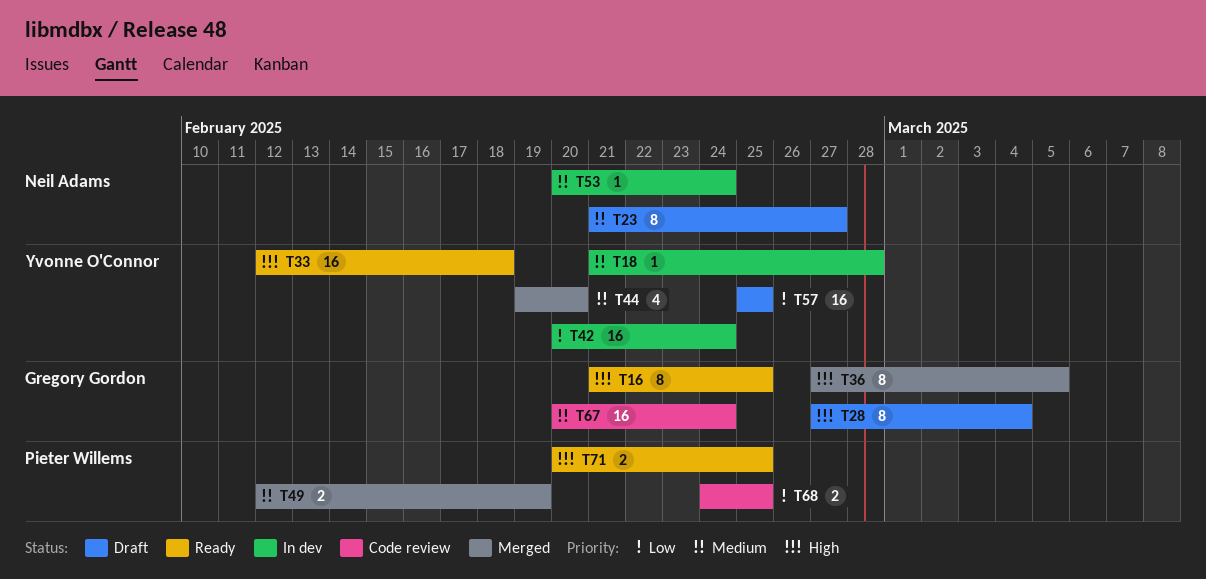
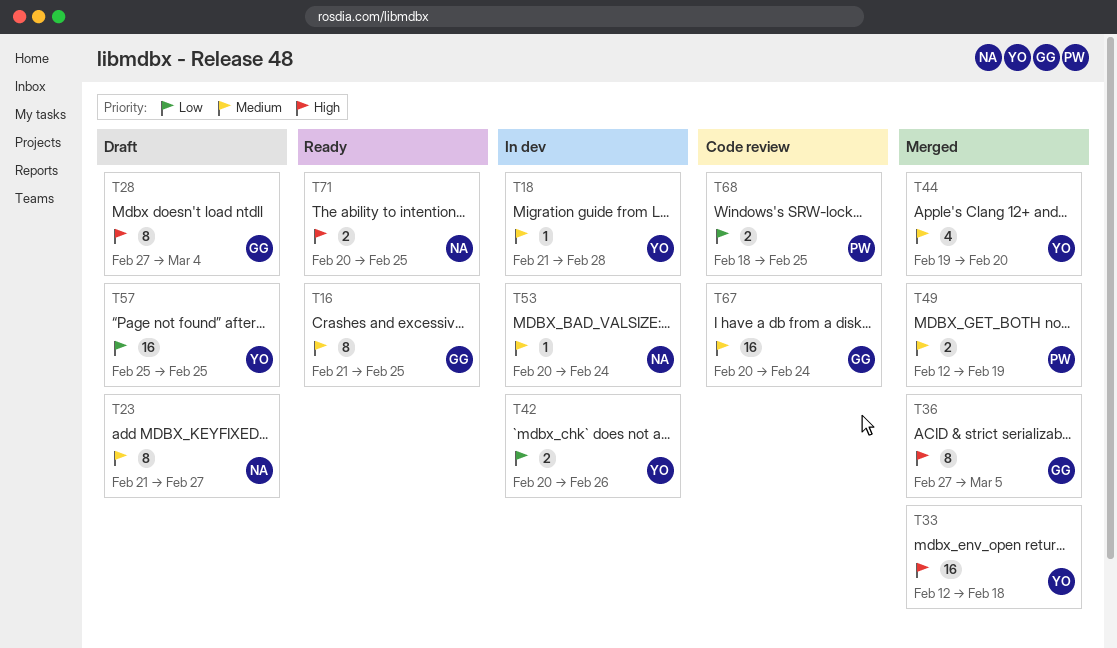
T16, priority: High -> Medium
T33, status: Ready -> Merged
T42, estimate: 16 -> 2
T42, due: Feb 24 -> Feb 26
T68, start: Feb 24 -> Feb 18
T71, owner: Pieter Willems -> Neil Adams

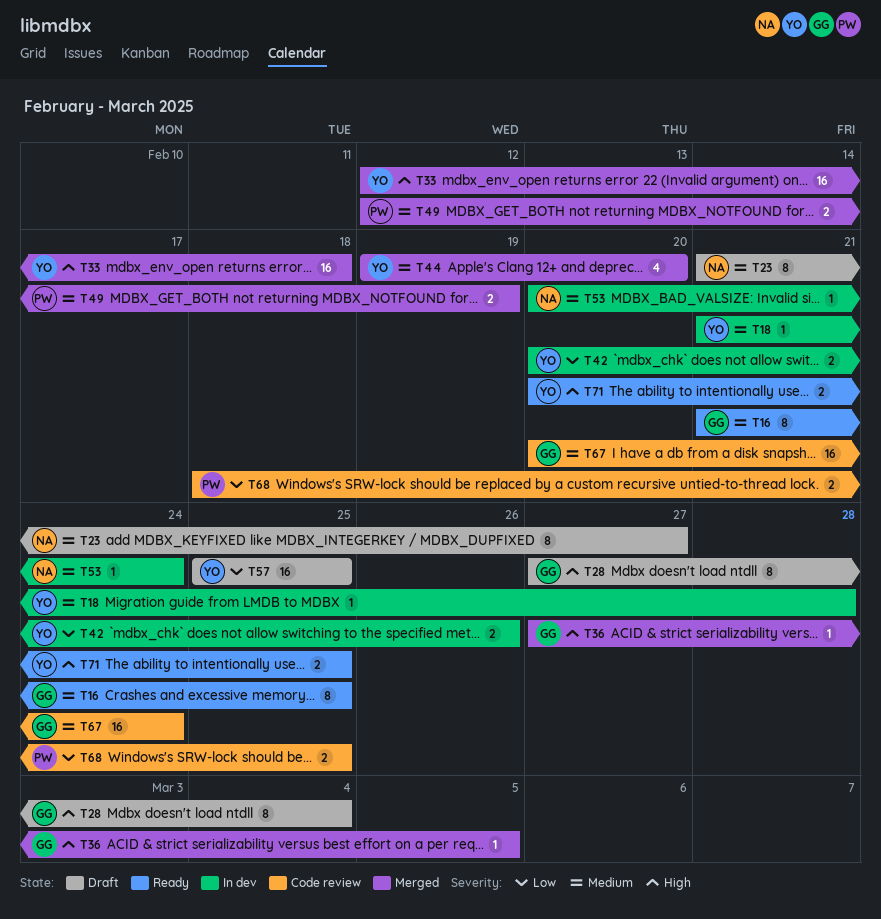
T36, estimate: 8 -> 1
T71, owner: NA -> YO

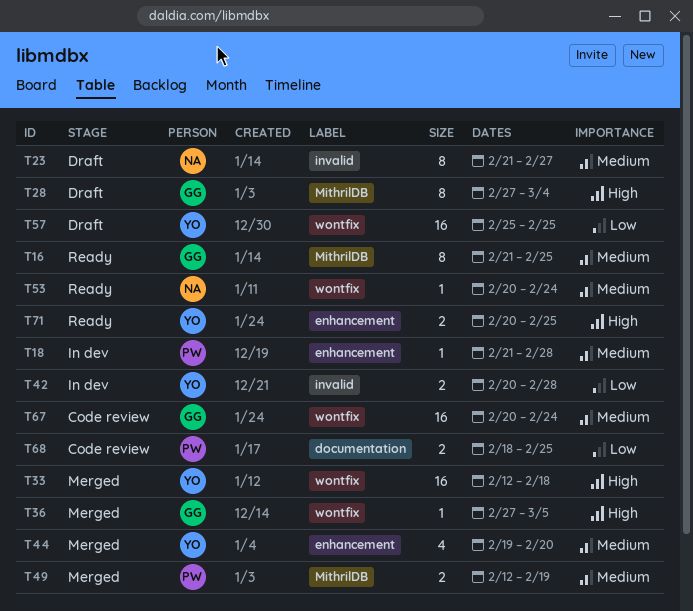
T18, owner: YO -> PW
T42, due: Feb 26 -> Feb 28
T53, status: In dev -> Ready

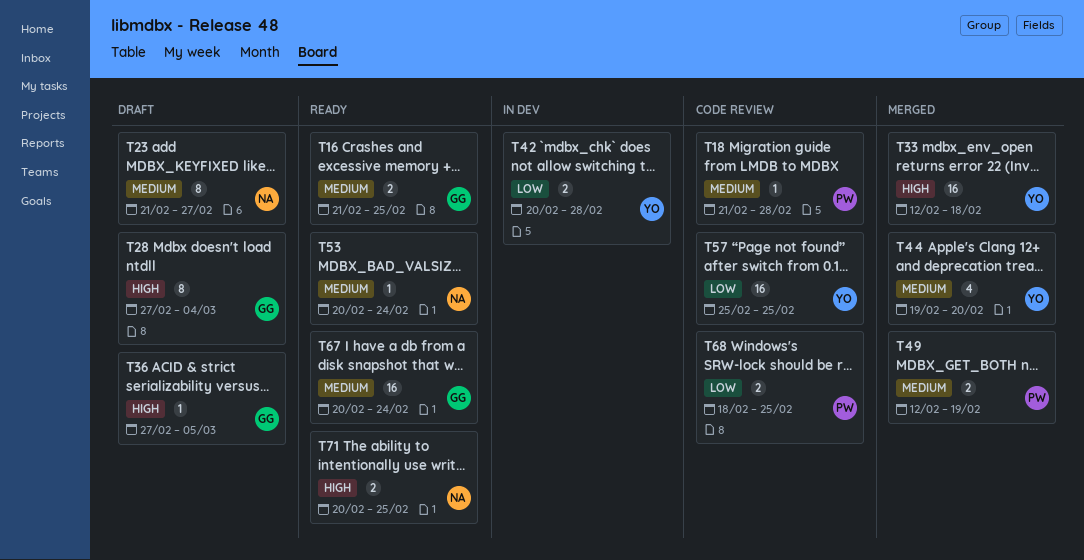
T16, estimate: 8 -> 2
T18, status: In dev -> Code review
T36, status: Merged -> Draft
T57, status: Draft -> Code review
T67, status: Code review -> Ready
T71, owner: YO -> NA

